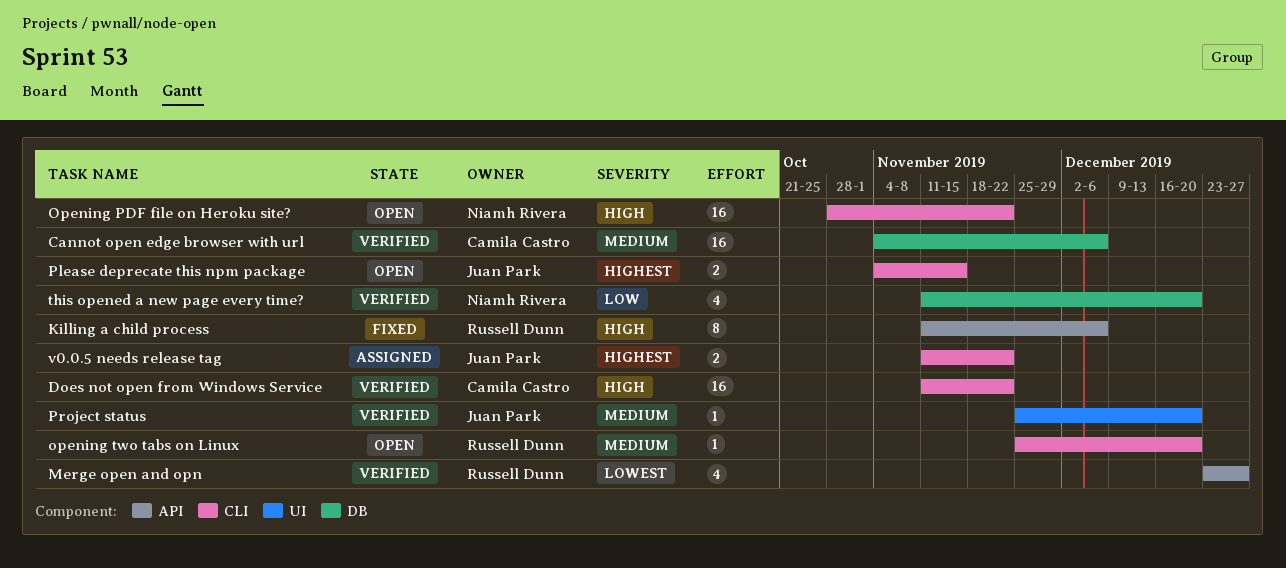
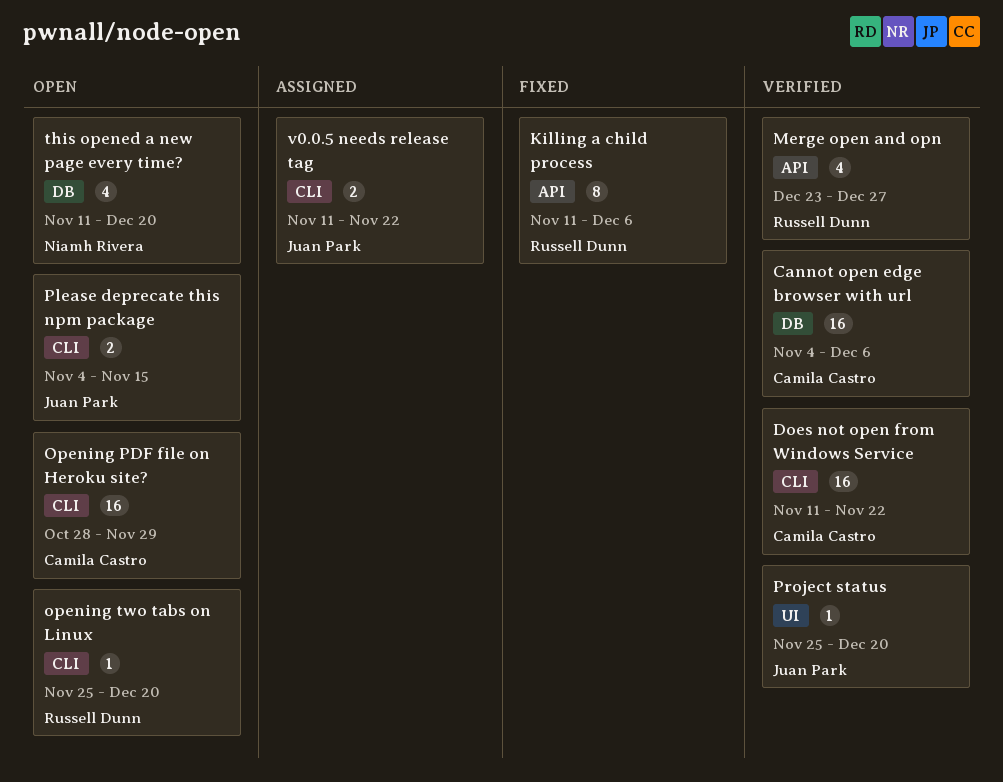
Opening PDF file on Heroku site?, owner: Niamh Rivera -> Camila Castro
Opening PDF file on Heroku site?, due: Nov 22 -> Nov 29
this opened a new page every time?, status: Verified -> Open

